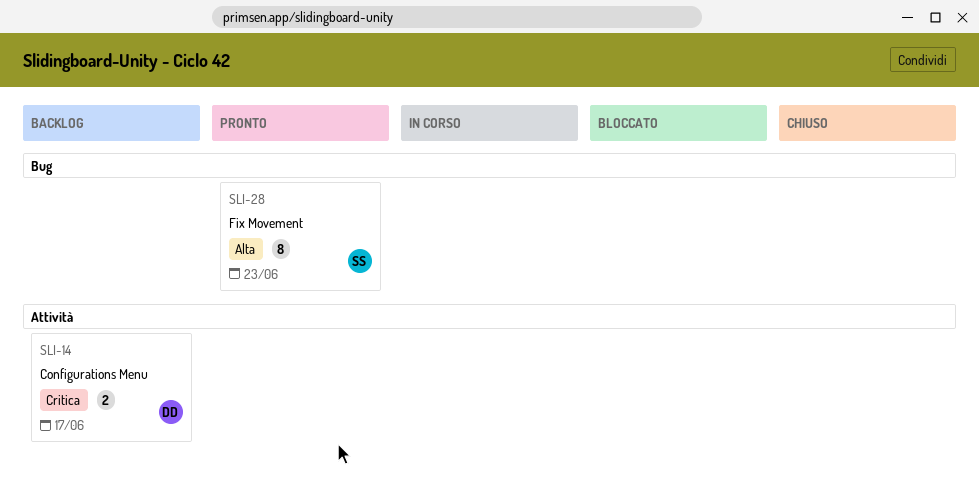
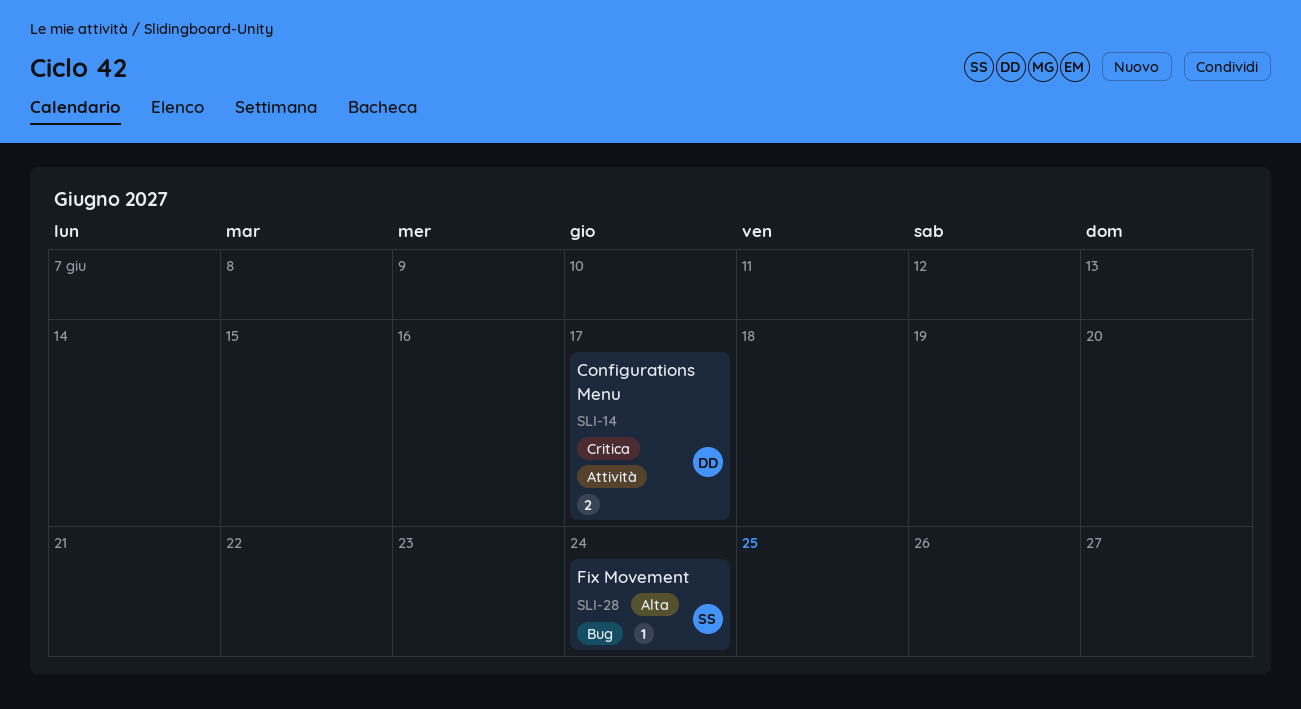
SLI-28, estimate: 8 -> 1
SLI-28, due: Jun 23 -> Jun 24

